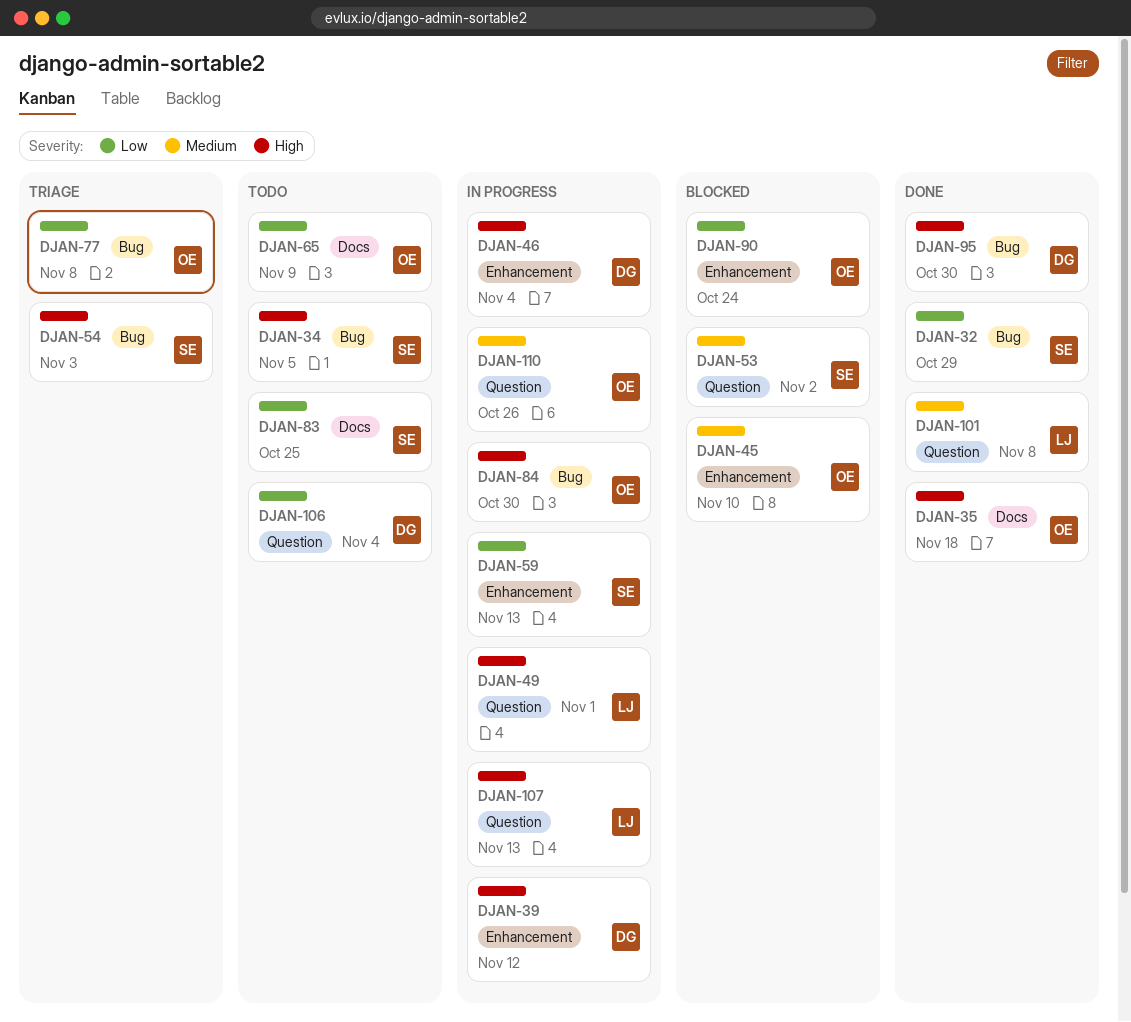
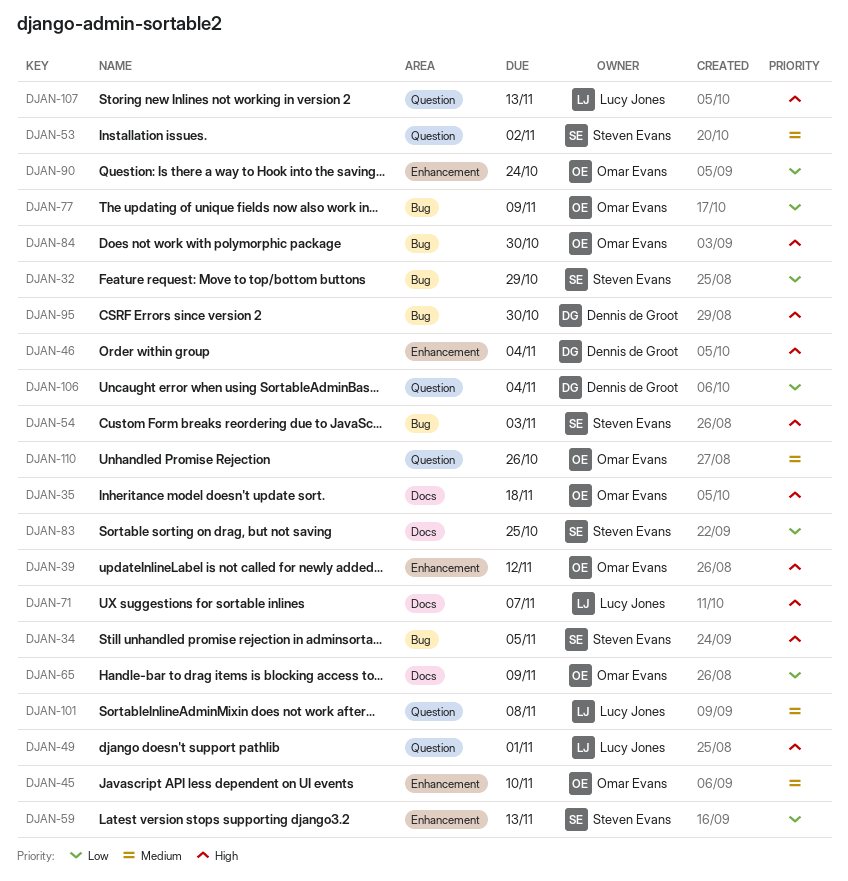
DJAN-39, owner: Dennis de Groot -> Omar Evans
DJAN-71: none -> present
DJAN-77, due: Nov 8 -> Nov 9

